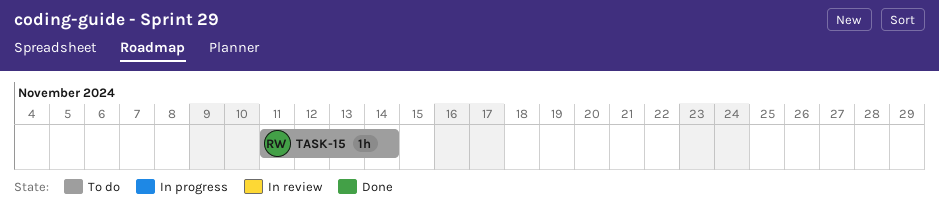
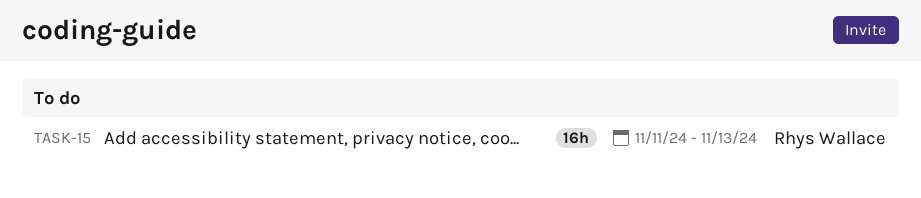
TASK-15, estimate: 1h -> 16h
TASK-15, due: Nov 14 -> Nov 13

